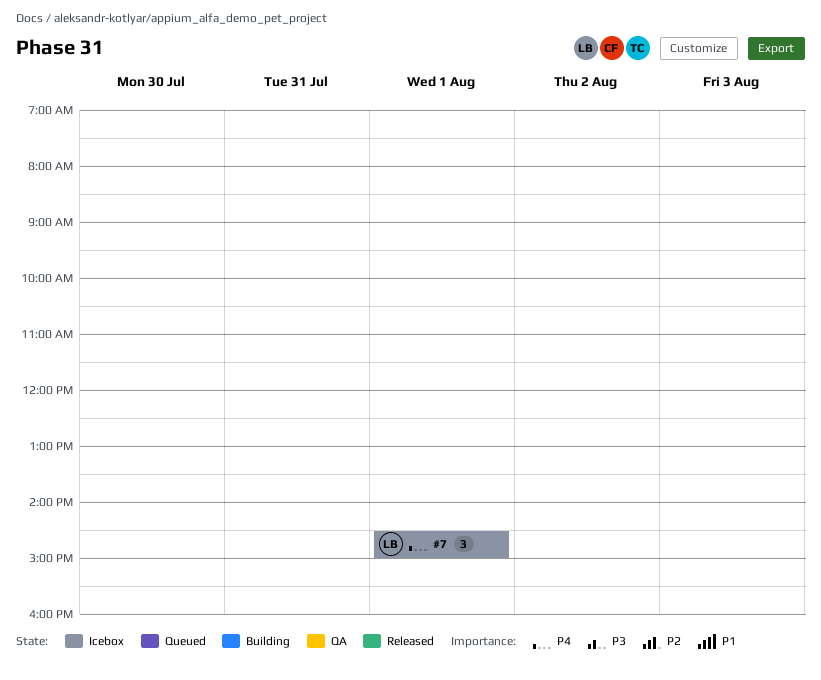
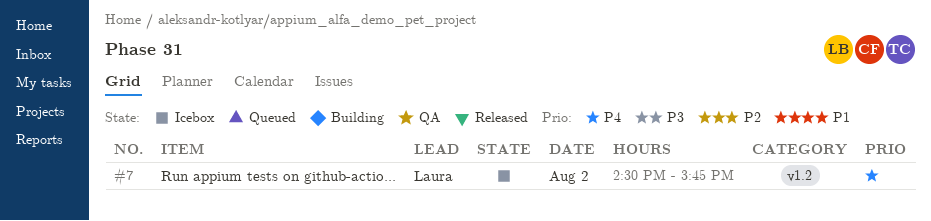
#7, day: Aug 1 -> Aug 2
#7, ends: 15:00 -> 15:45

